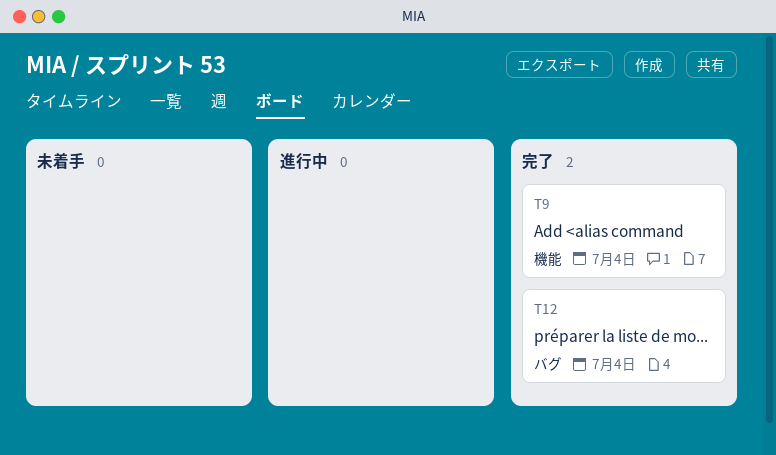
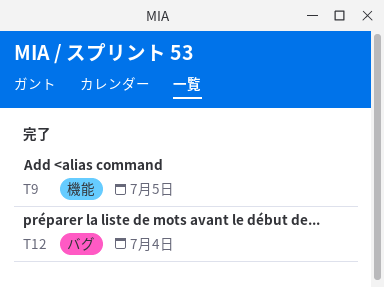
T9, due: Jul 4 -> Jul 5

